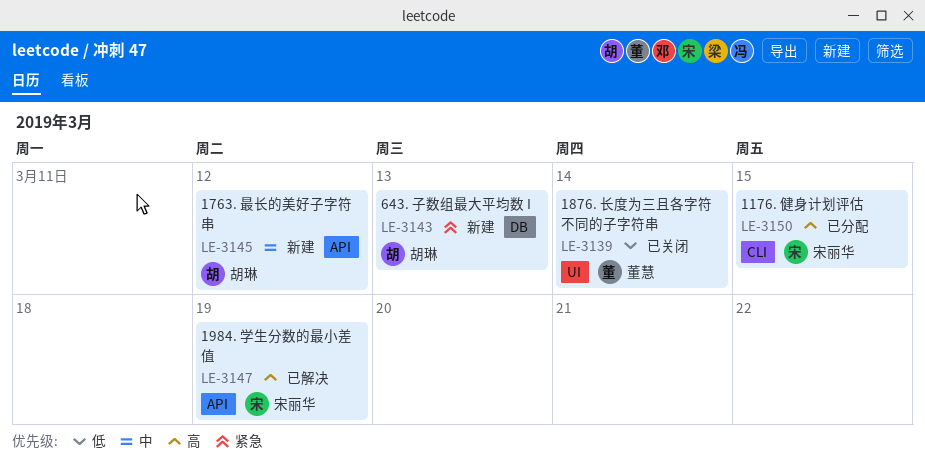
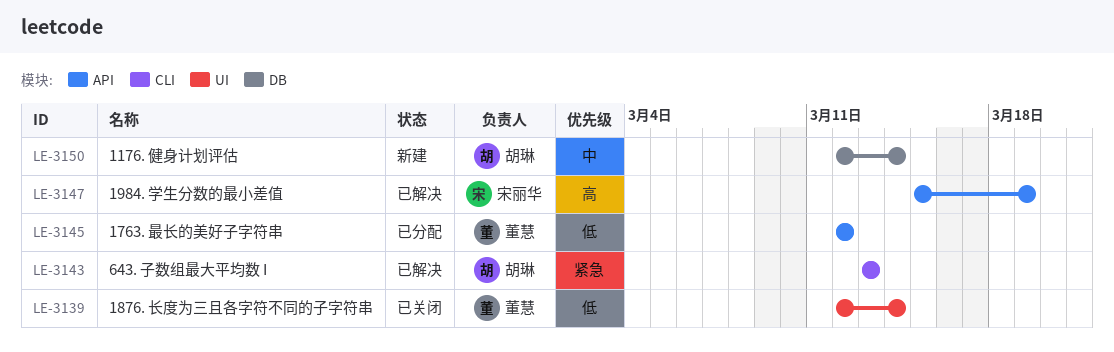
LE-3143, status: 新建 -> 已解决
LE-3143, label: DB -> CLI
LE-3145, status: 新建 -> 已分配
LE-3145, owner: 胡琳 -> 董慧
LE-3145, priority: 中 -> 低
LE-3150, status: 已分配 -> 新建
LE-3150, owner: 宋丽华 -> 胡琳
LE-3150, priority: 高 -> 中
LE-3150, label: CLI -> DB
LE-3150, due: Mar 15 -> Mar 14

